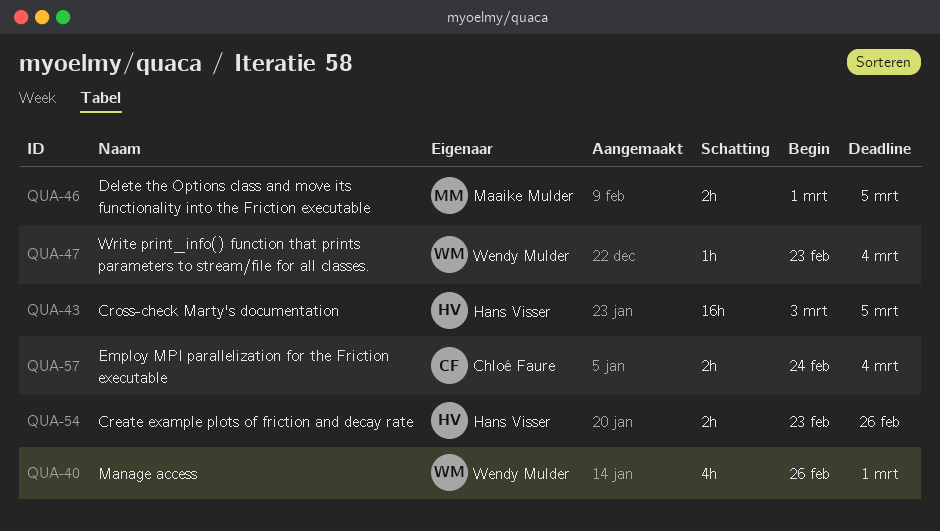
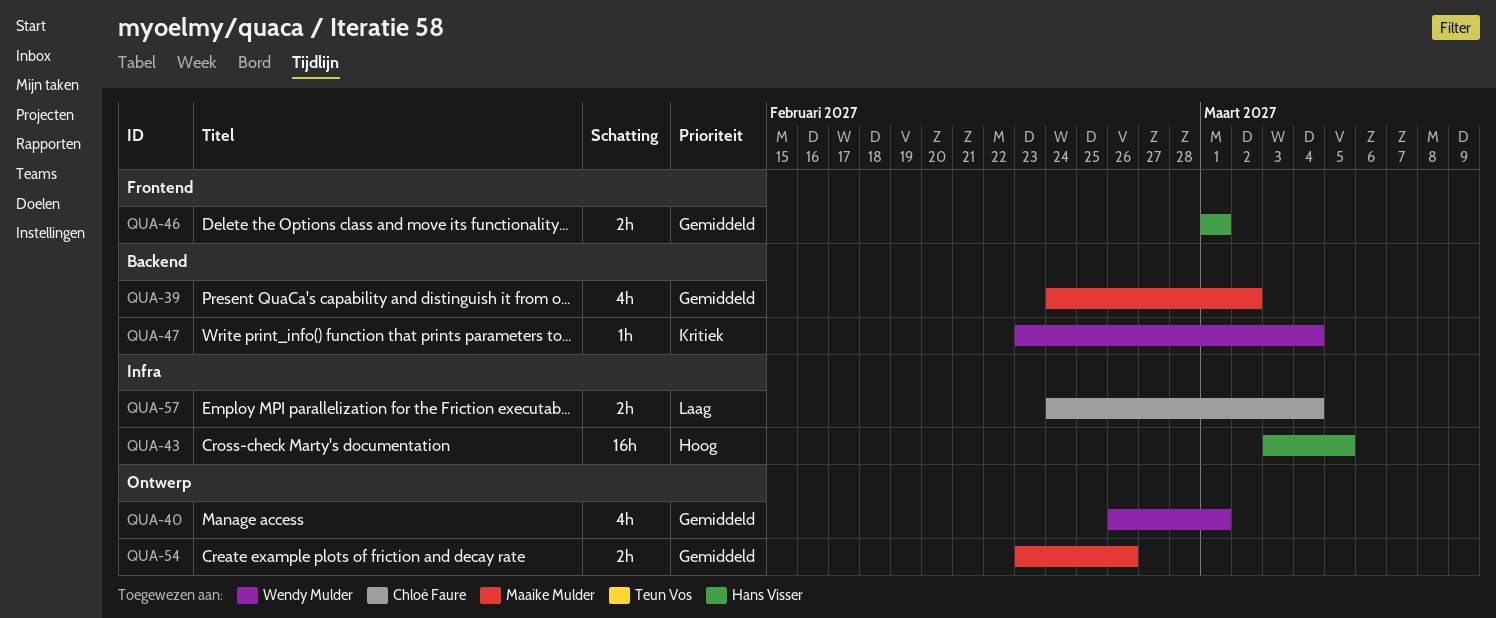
QUA-39: none -> present
QUA-46, owner: Maaike Mulder -> Hans Visser
QUA-46, due: Mar 5 -> Mar 1
QUA-54, owner: Hans Visser -> Maaike Mulder

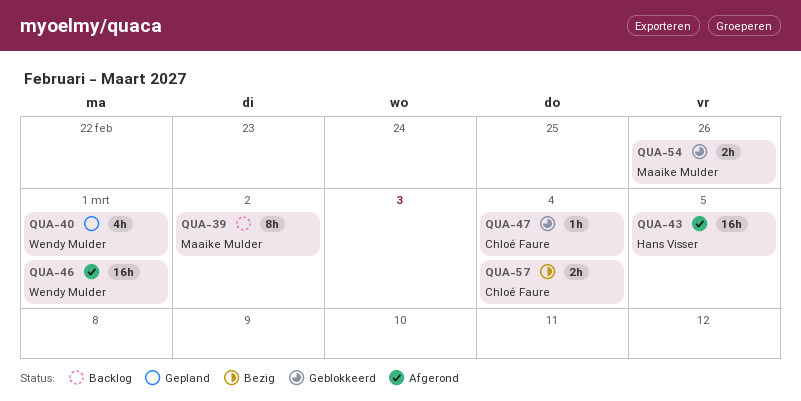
QUA-39, estimate: 4h -> 8h
QUA-46, owner: Hans Visser -> Wendy Mulder
QUA-46, estimate: 2h -> 16h
QUA-47, owner: Wendy Mulder -> Chloé Faure

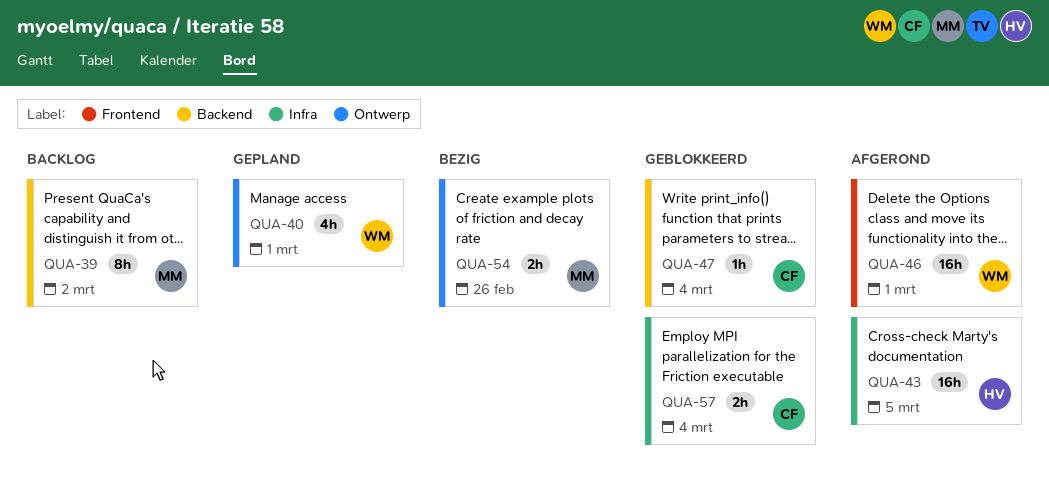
QUA-54, status: Geblokkeerd -> Bezig
QUA-57, status: Bezig -> Geblokkeerd

